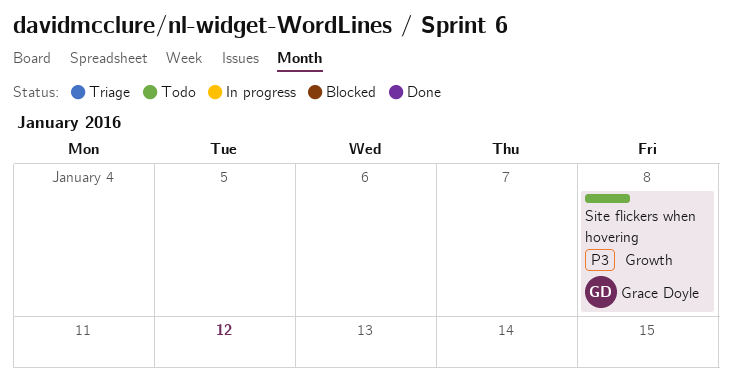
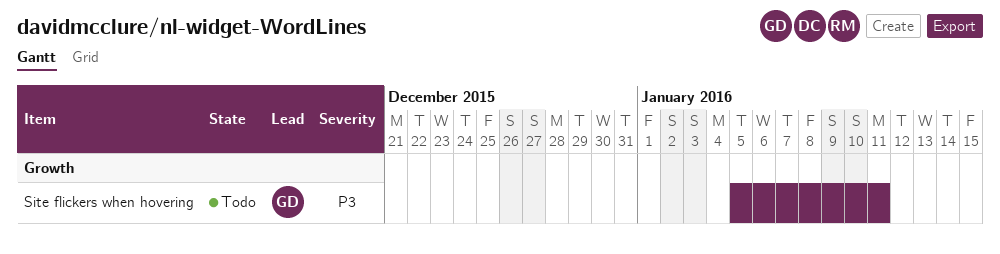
Site flickers when hovering, due: Jan 8 -> Jan 11

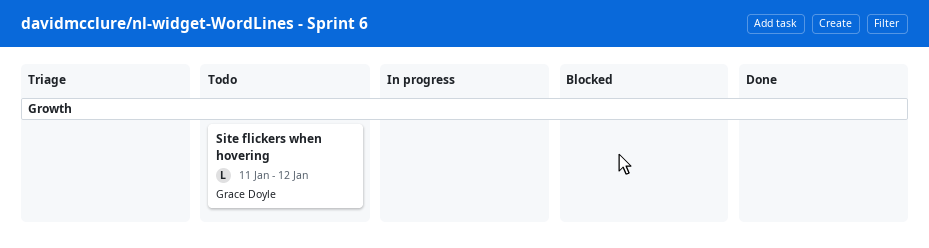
Site flickers when hovering, start: Jan 5 -> Jan 11
Site flickers when hovering, due: Jan 11 -> Jan 12

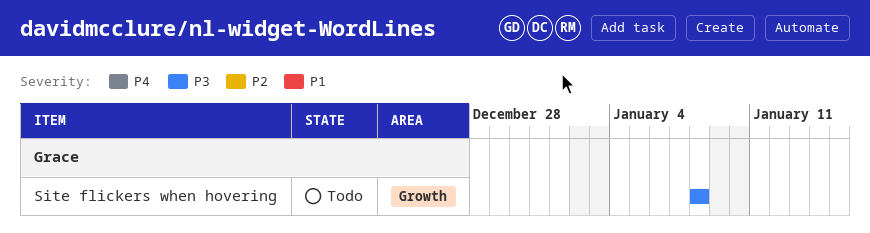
Site flickers when hovering, start: Jan 11 -> Jan 8
Site flickers when hovering, due: Jan 12 -> Jan 8

